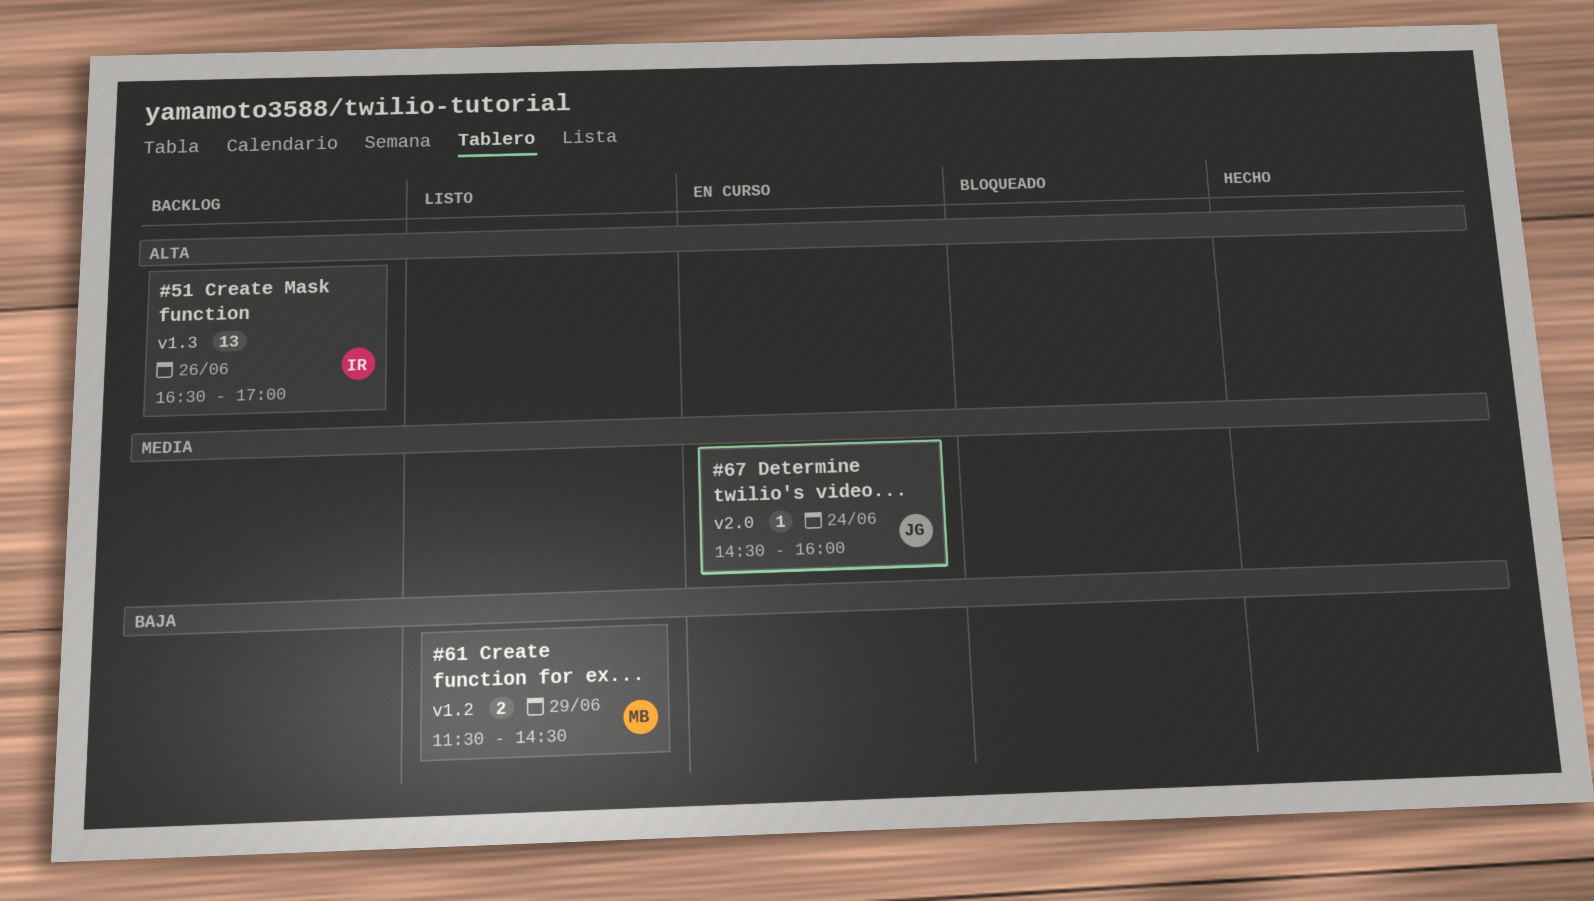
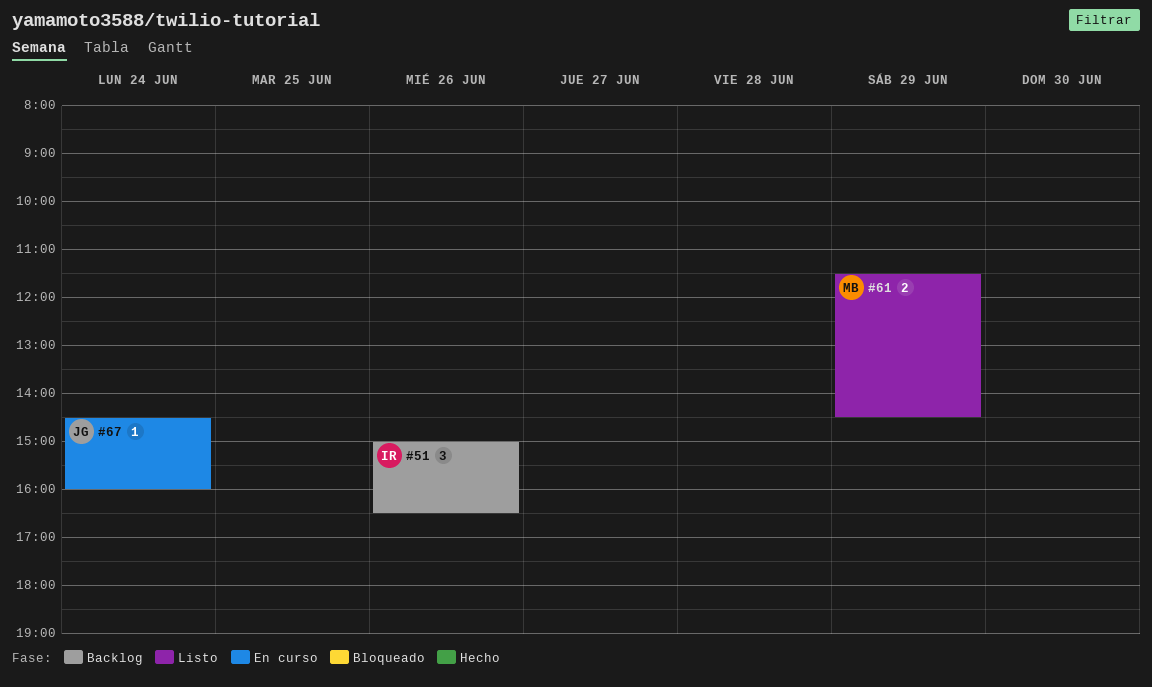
#51, estimate: 13 -> 3
#51, begins: 16:30 -> 15:00
#51, ends: 17:00 -> 16:30

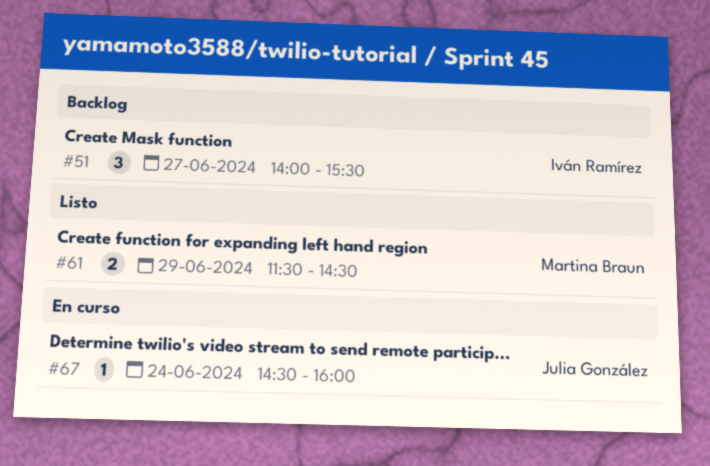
#51, day: Jun 26 -> Jun 27
#51, begins: 15:00 -> 14:00
#51, ends: 16:30 -> 15:30

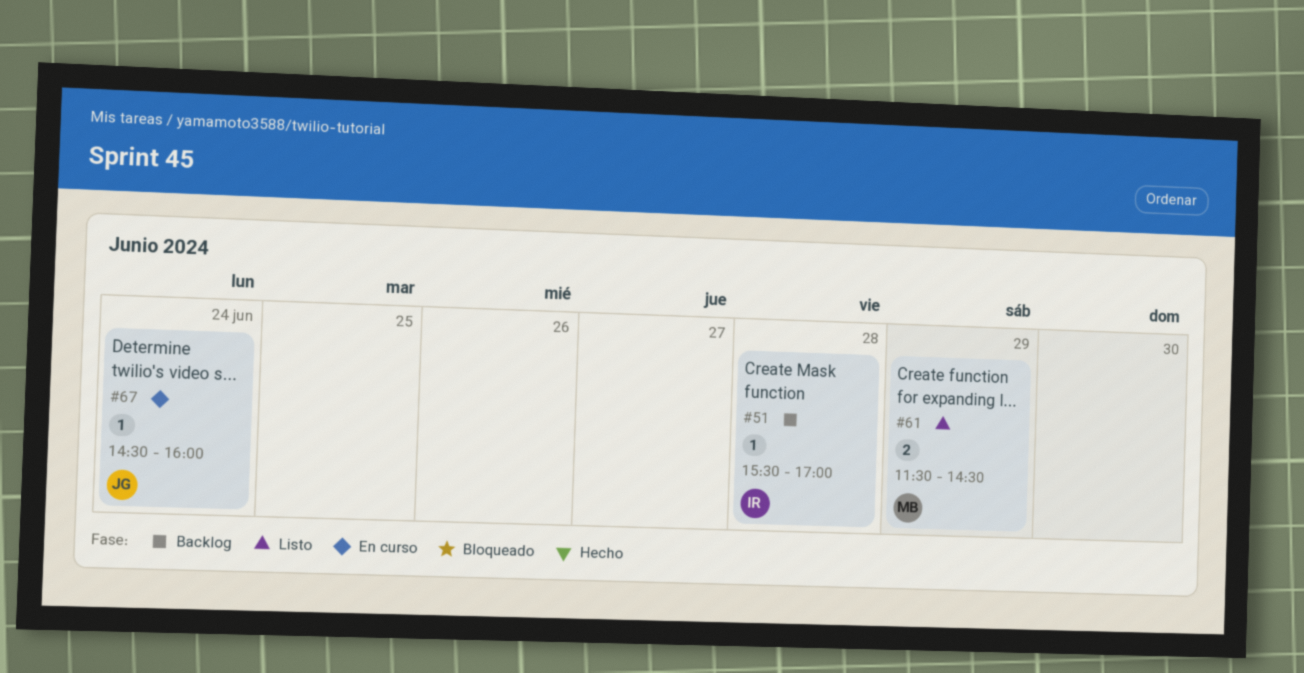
#51, estimate: 3 -> 1
#51, day: Jun 27 -> Jun 28
#51, begins: 14:00 -> 15:30
#51, ends: 15:30 -> 17:00

